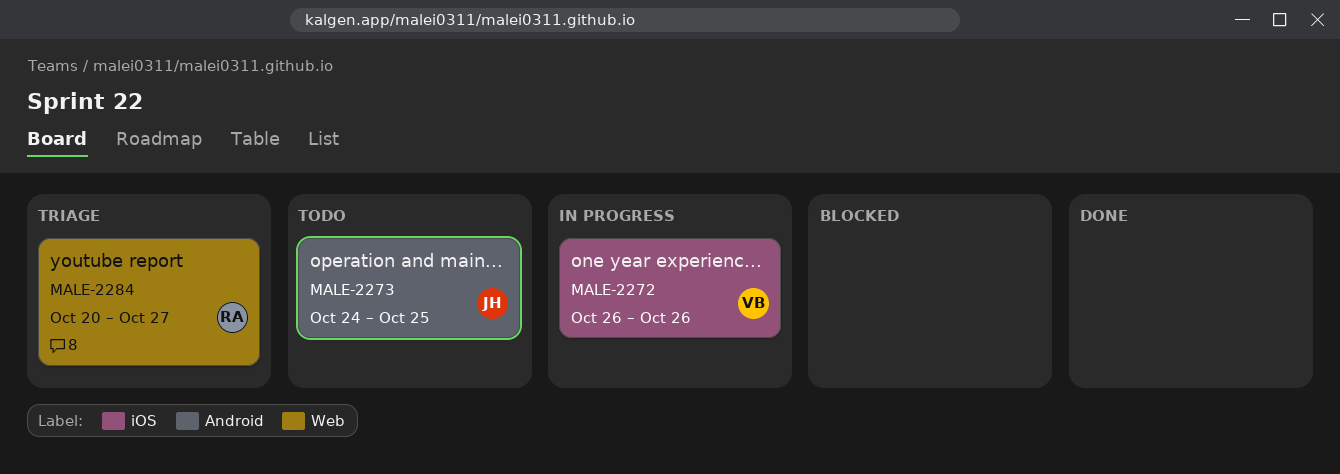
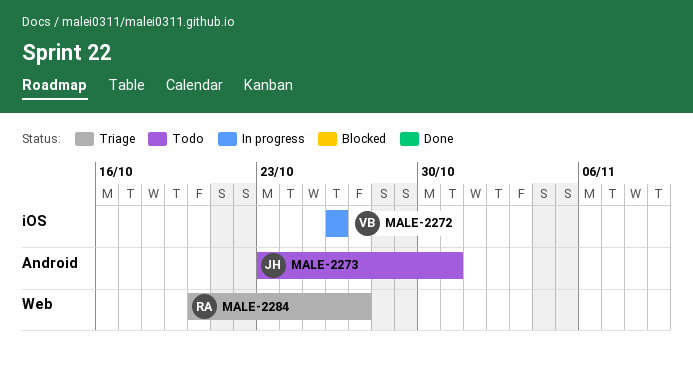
MALE-2273, start: Oct 24 -> Oct 23
MALE-2273, due: Oct 25 -> Oct 31

